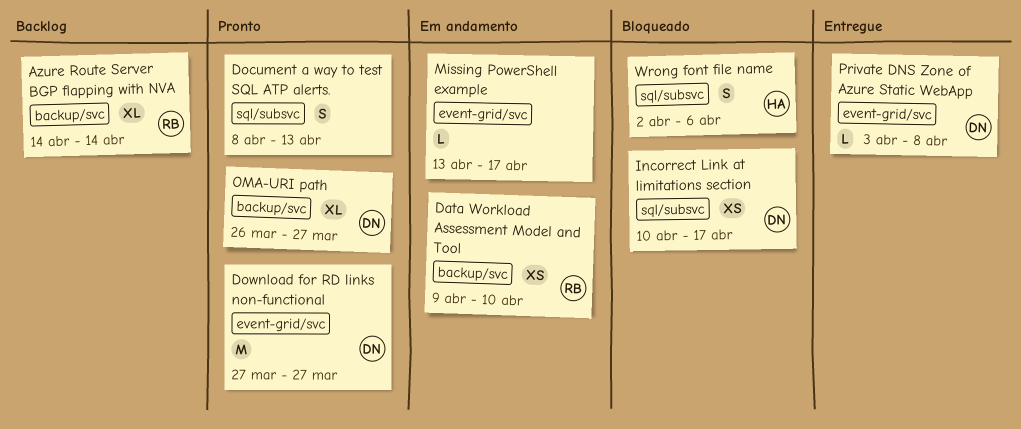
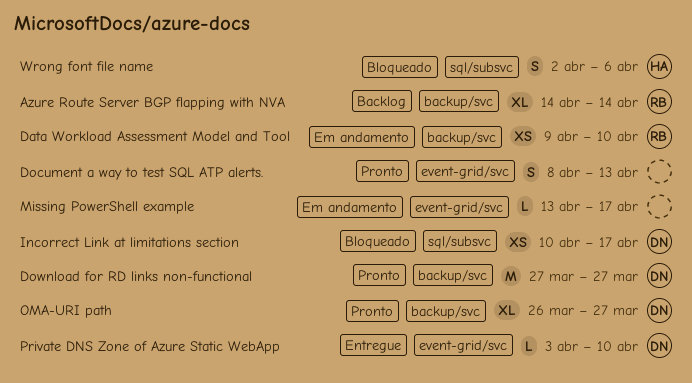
Document a way to test SQL ATP alerts., label: sql/subsvc -> event-grid/svc
Download for RD links non-functional, label: event-grid/svc -> backup/svc
Private DNS Zone of Azure Static WebApp, due: Apr 8 -> Apr 10

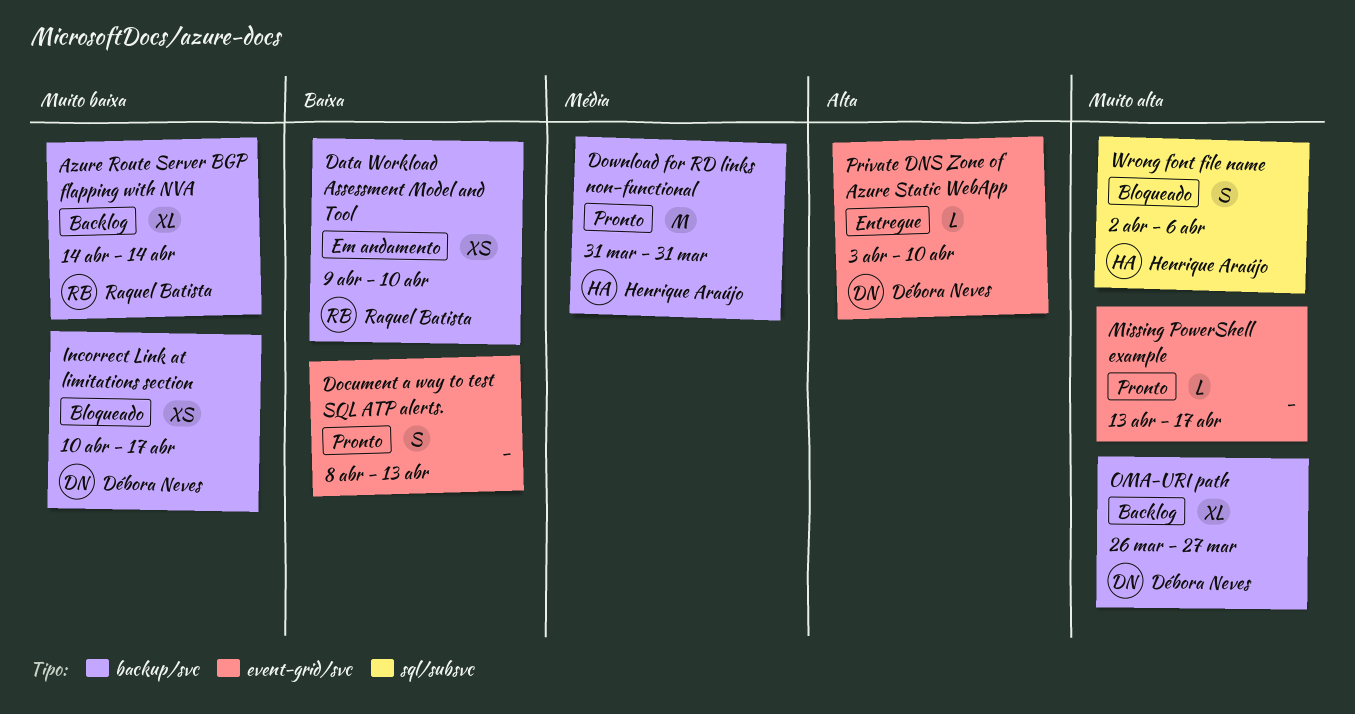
Download for RD links non-functional, owner: Débora Neves -> Henrique Araújo
Download for RD links non-functional, start: Mar 27 -> Mar 31
Download for RD links non-functional, due: Mar 27 -> Mar 31
Incorrect Link at limitations section, label: sql/subsvc -> backup/svc
Missing PowerShell example, status: Em andamento -> Pronto
OMA-URI path, status: Pronto -> Backlog

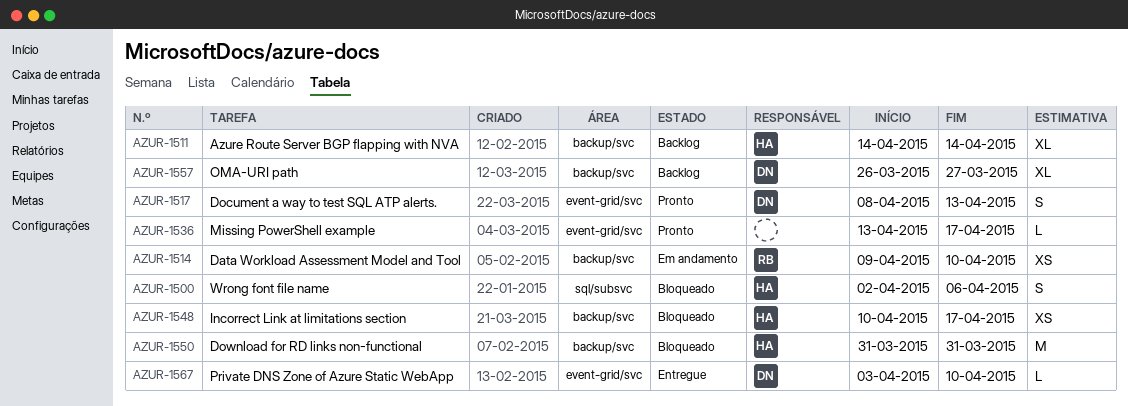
Azure Route Server BGP flapping with NVA, owner: Raquel Batista -> Henrique Araújo
Document a way to test SQL ATP alerts., owner: none -> Débora Neves
Download for RD links non-functional, status: Pronto -> Bloqueado
Incorrect Link at limitations section, owner: Débora Neves -> Henrique Araújo

